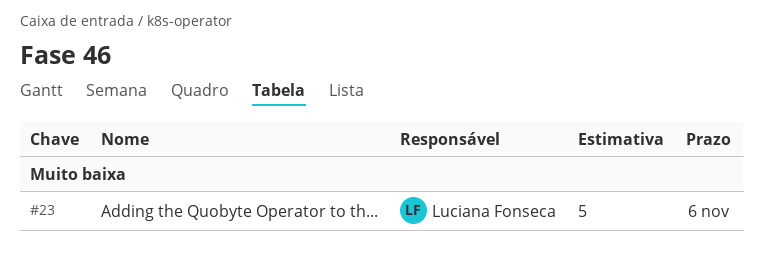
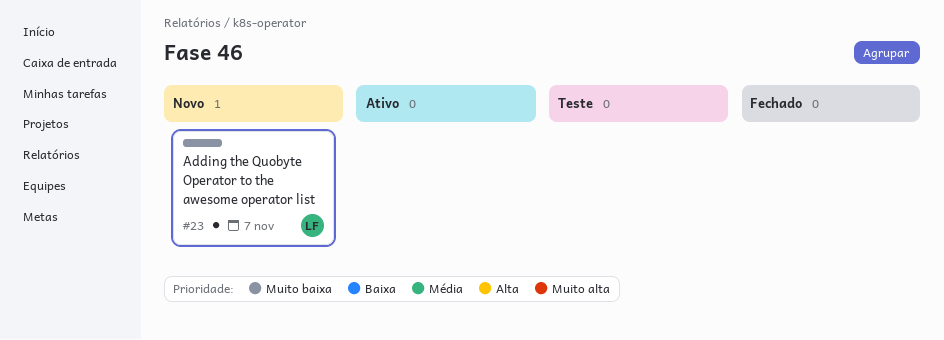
#23, estimate: 5 -> 1
#23, due: Nov 6 -> Nov 7

